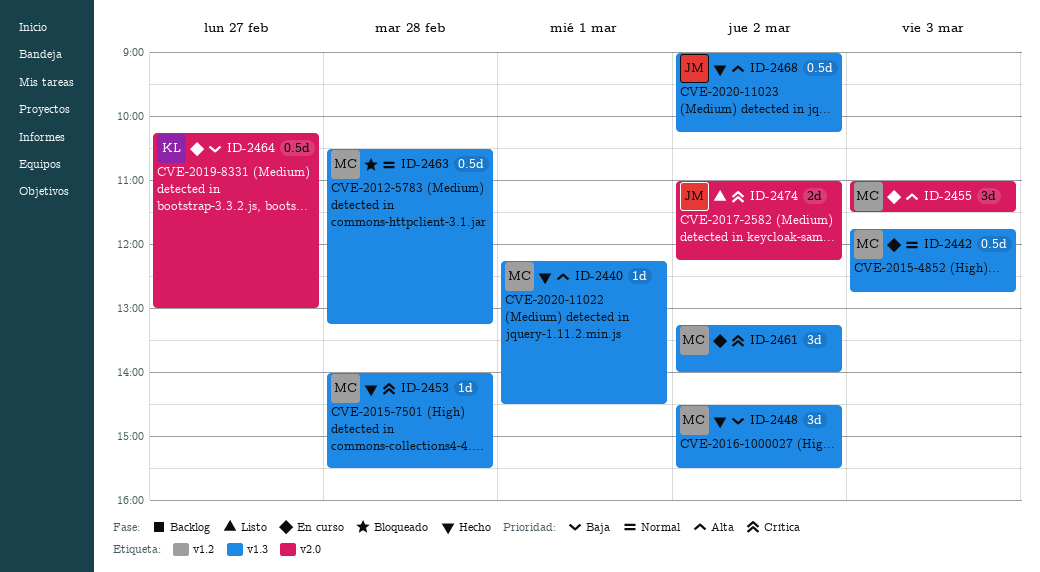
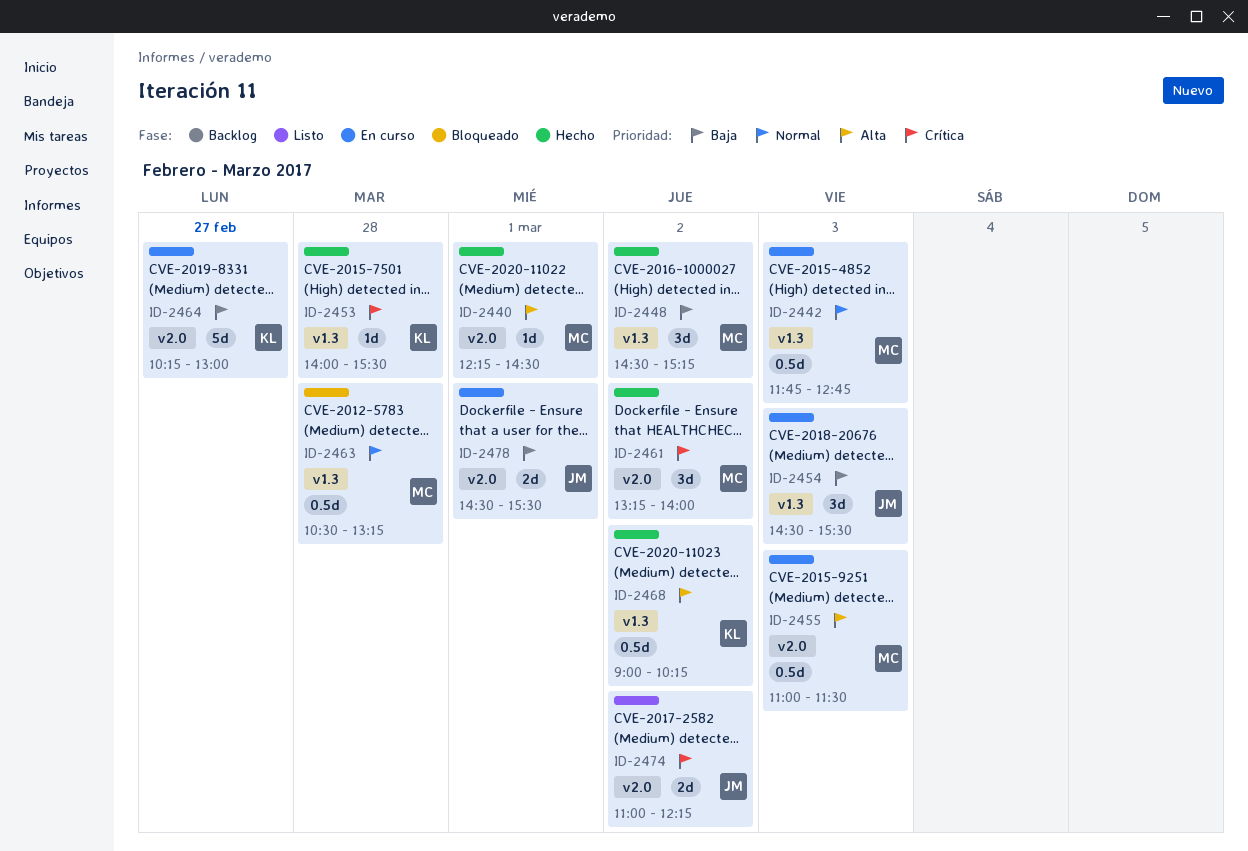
ID-2440, label: v1.3 -> v2.0
ID-2448, ends: 15:30 -> 15:15
ID-2453, owner: MC -> KL
ID-2454: none -> present
ID-2455, estimate: 3d -> 0.5d
ID-2461, status: En curso -> Hecho
ID-2461, label: v1.3 -> v2.0
ID-2464, estimate: 0.5d -> 5d
ID-2468, owner: JM -> KL
ID-2478: none -> present

